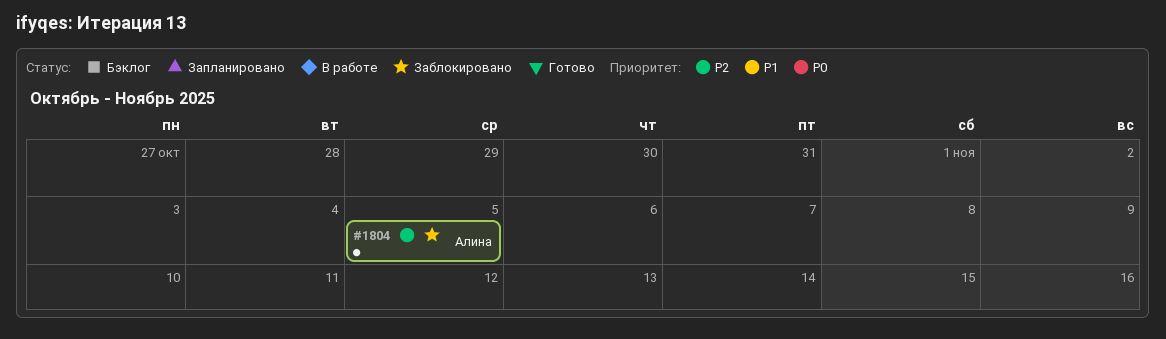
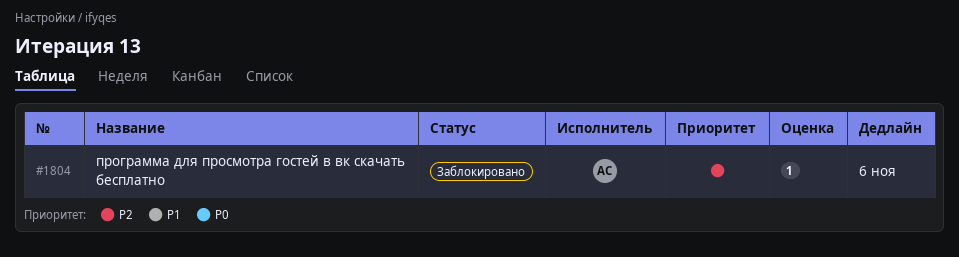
#1804, due: Nov 5 -> Nov 6

